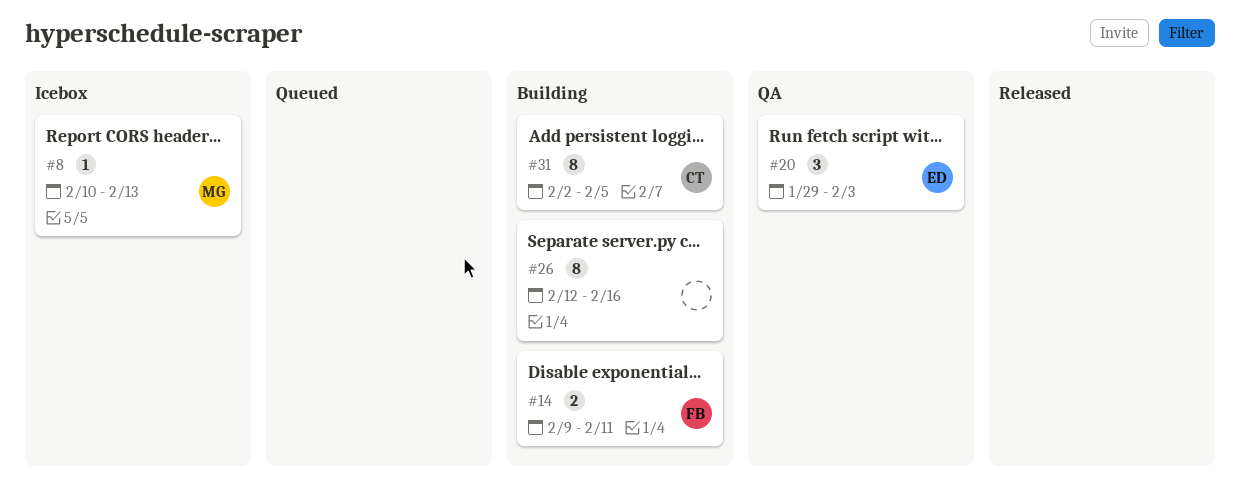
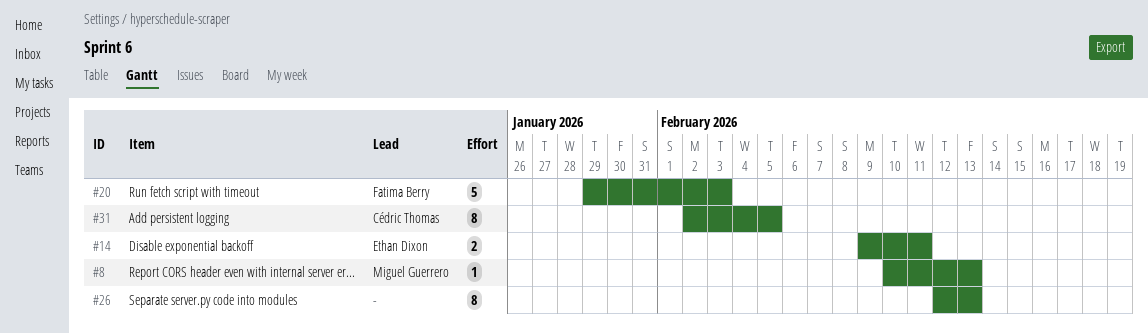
#14, owner: Fatima Berry -> Ethan Dixon
#20, owner: Ethan Dixon -> Fatima Berry
#20, estimate: 3 -> 5
#26, due: Feb 16 -> Feb 13

